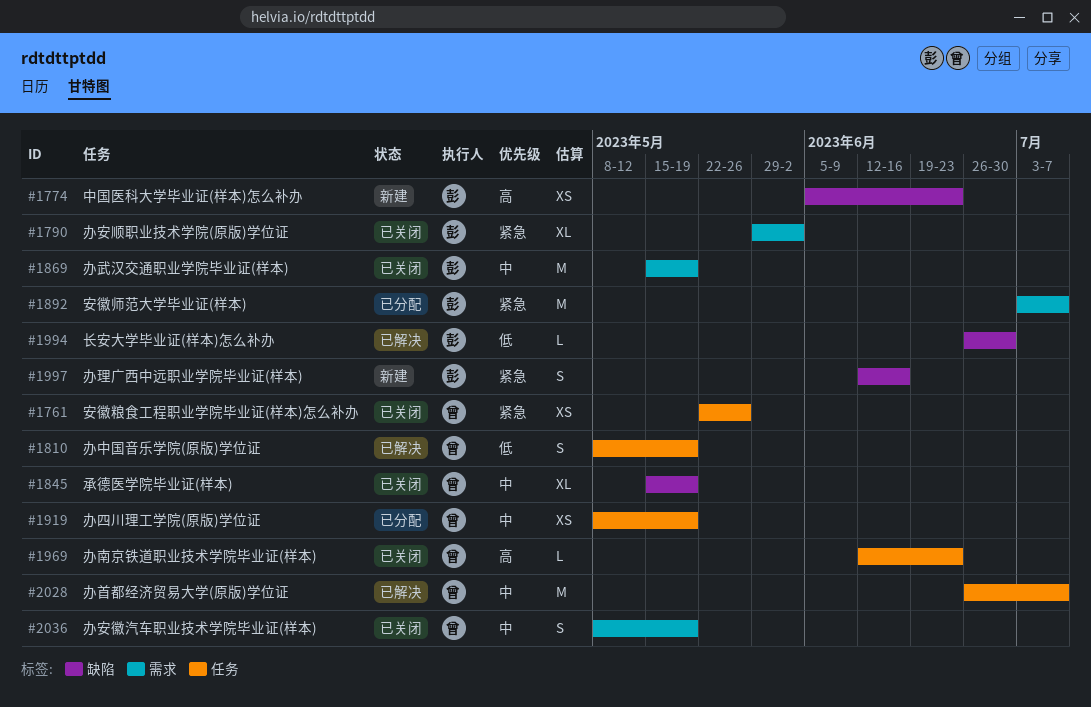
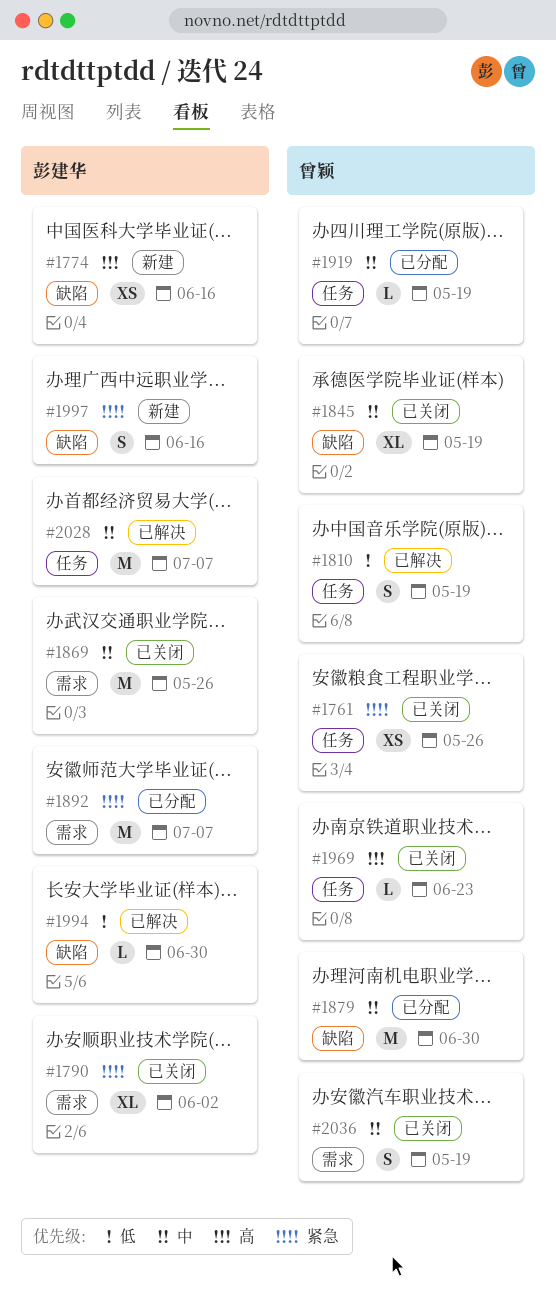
#1774, due: Jun 23 -> Jun 16
#1869, due: May 19 -> May 26
#1879: none -> present
#1919, estimate: XS -> L
#2028, owner: 曾颖 -> 彭建华

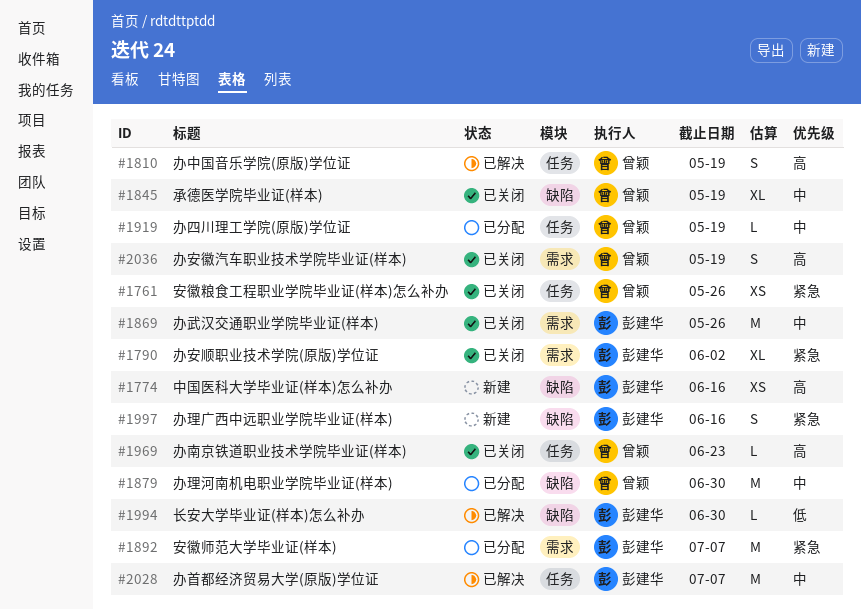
#1810, priority: 低 -> 高
#2036, priority: 中 -> 高

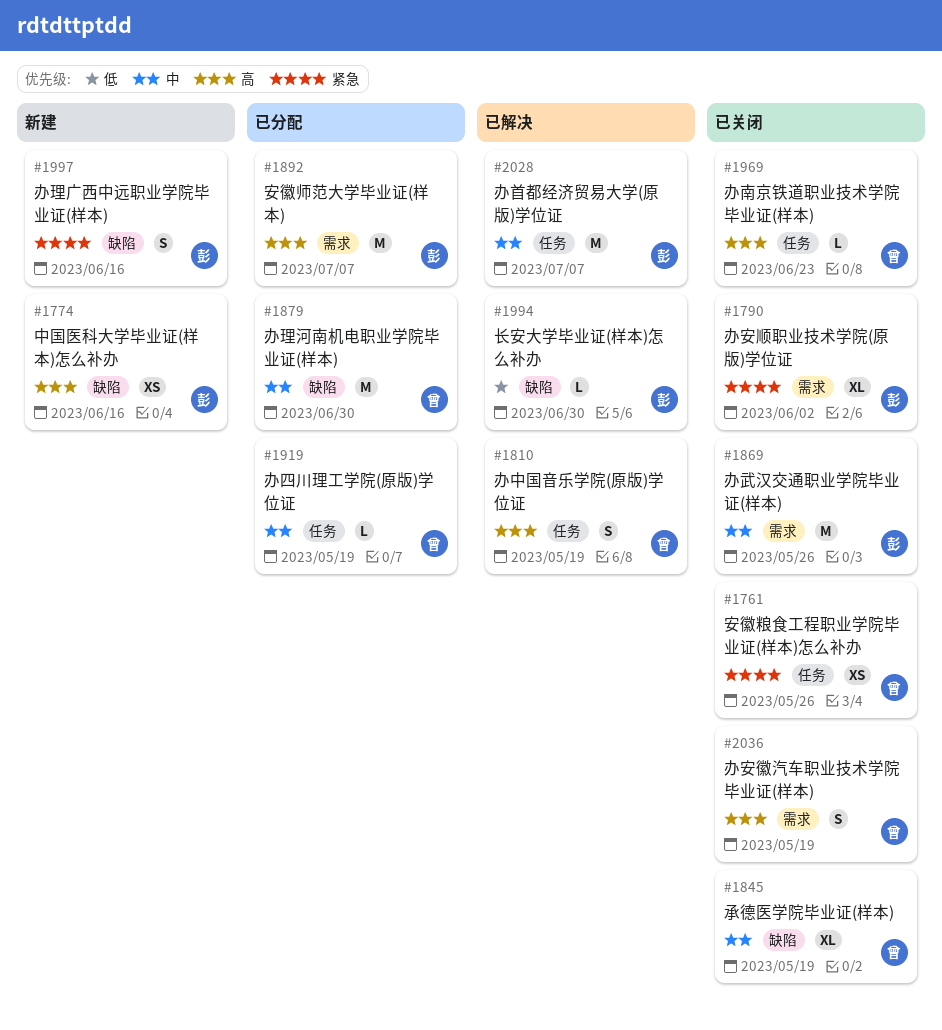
#1892, priority: 紧急 -> 高

